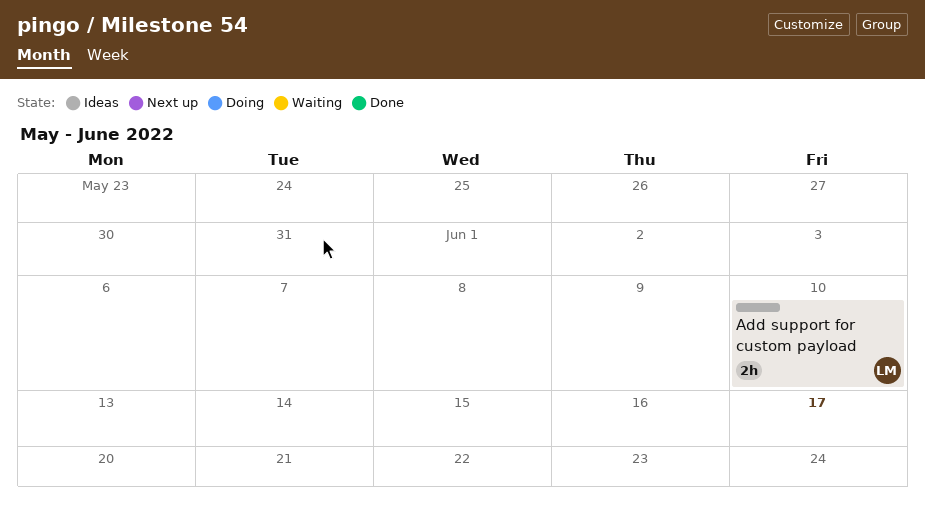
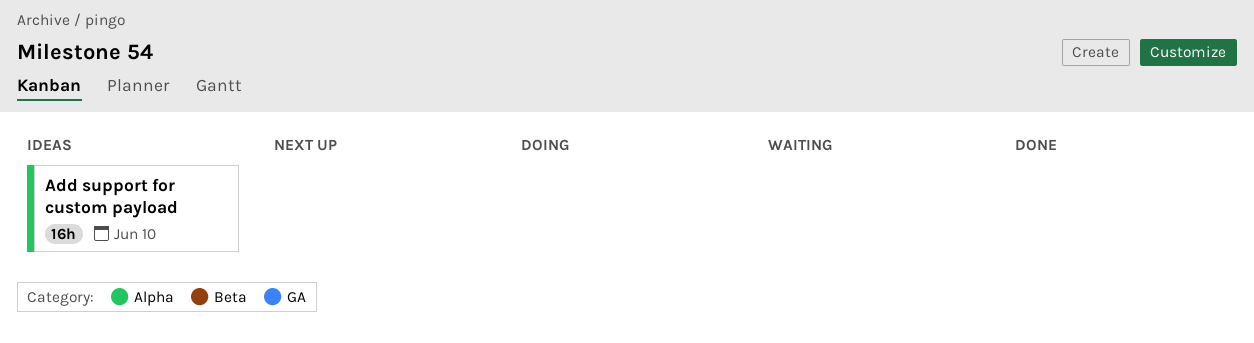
Add support for custom payload, estimate: 2h -> 16h

